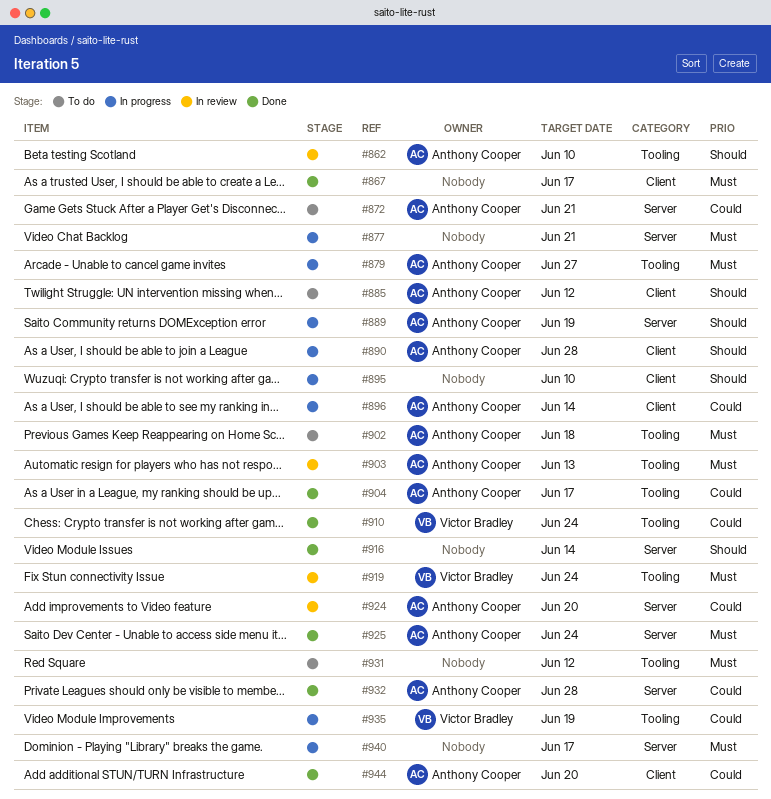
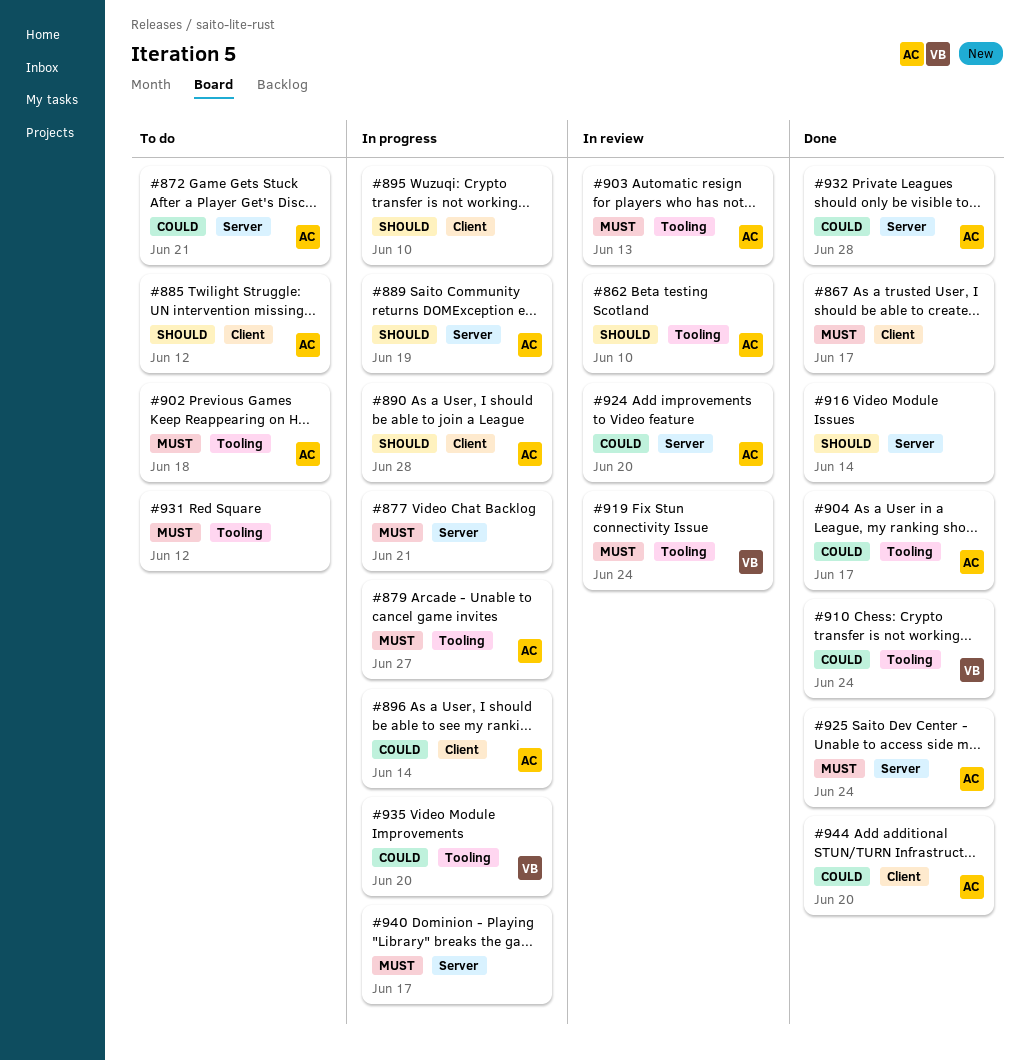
#935, due: Jun 19 -> Jun 20

